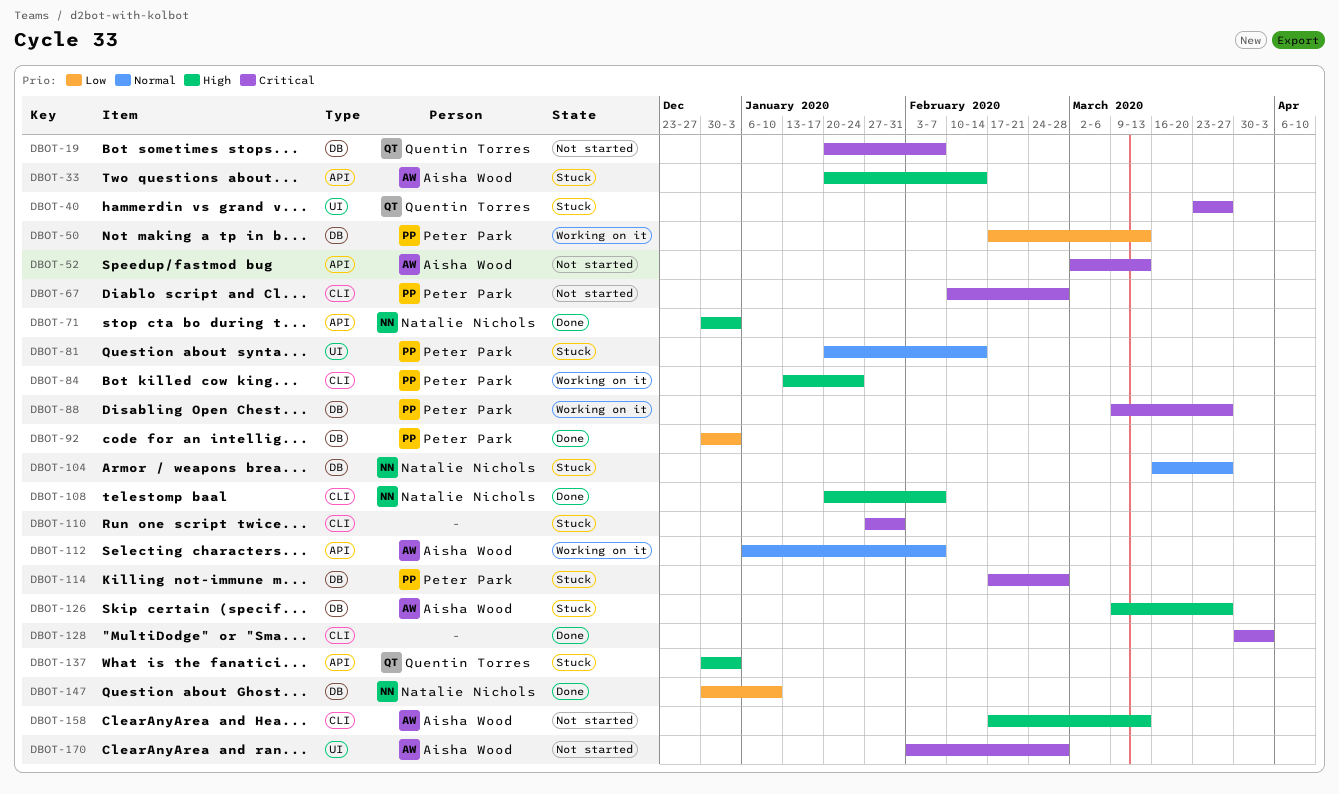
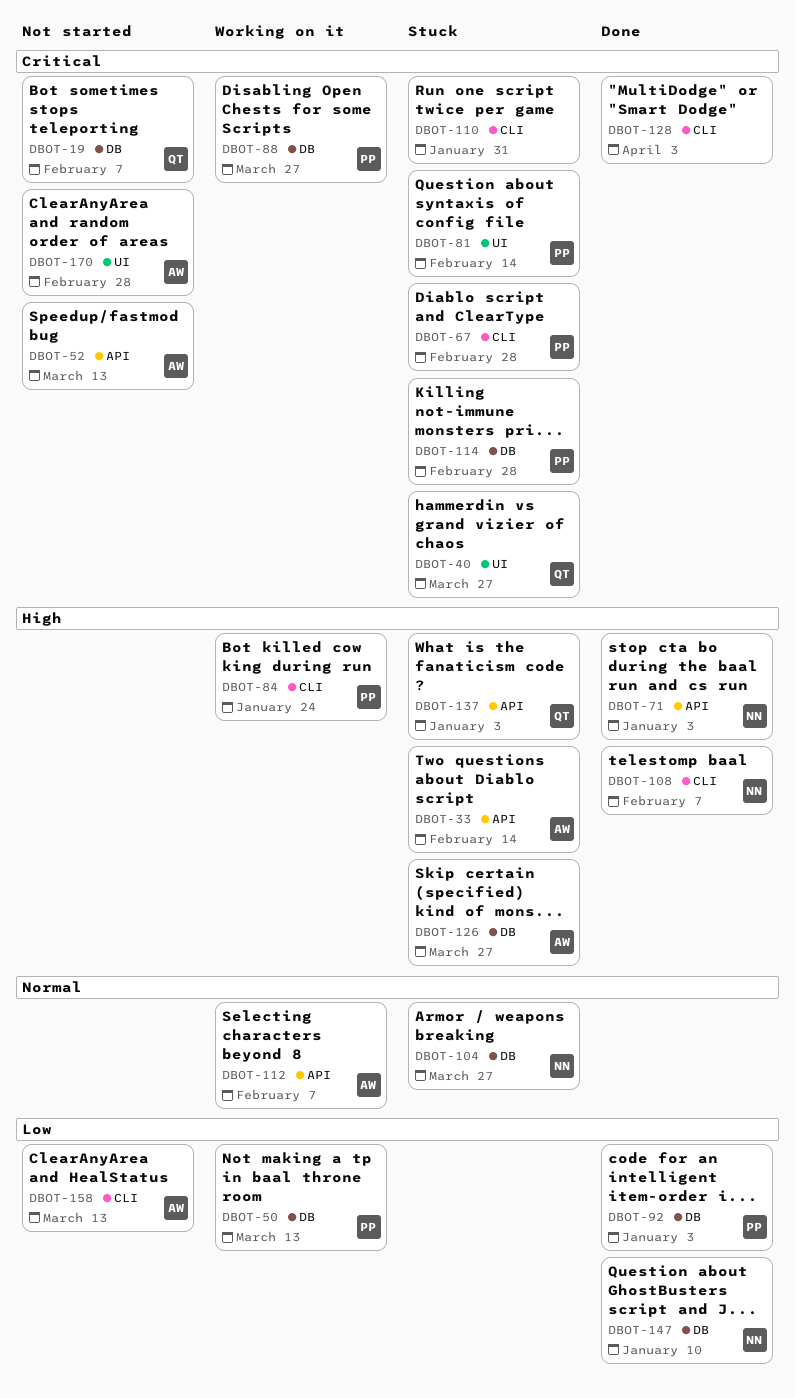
DBOT-67, status: Not started -> Stuck
DBOT-81, priority: Normal -> Critical
DBOT-158, priority: High -> Low

